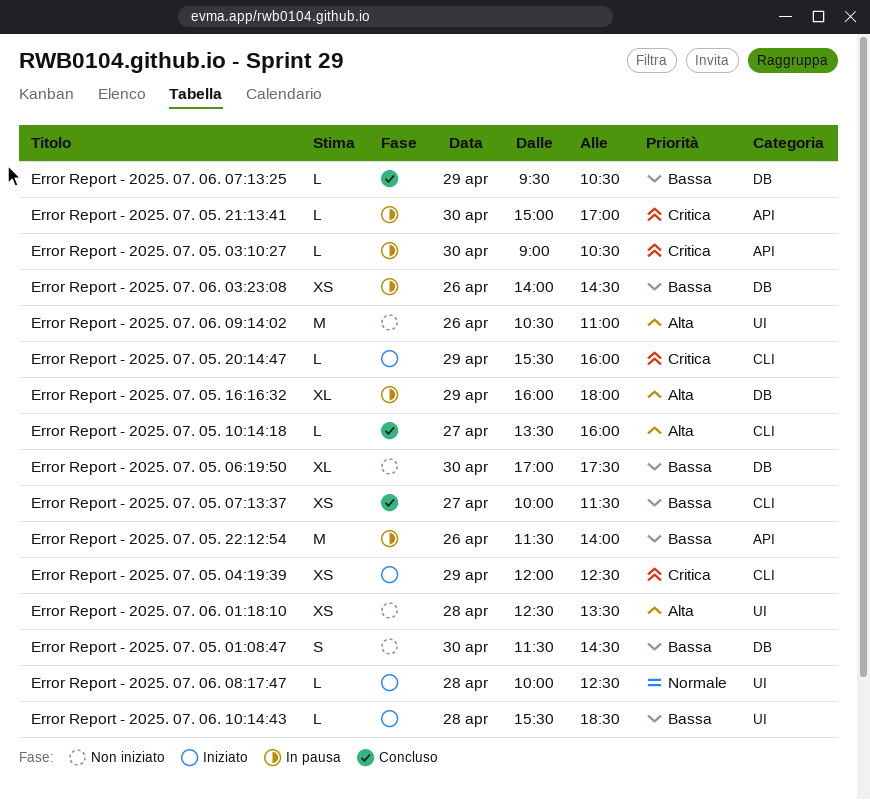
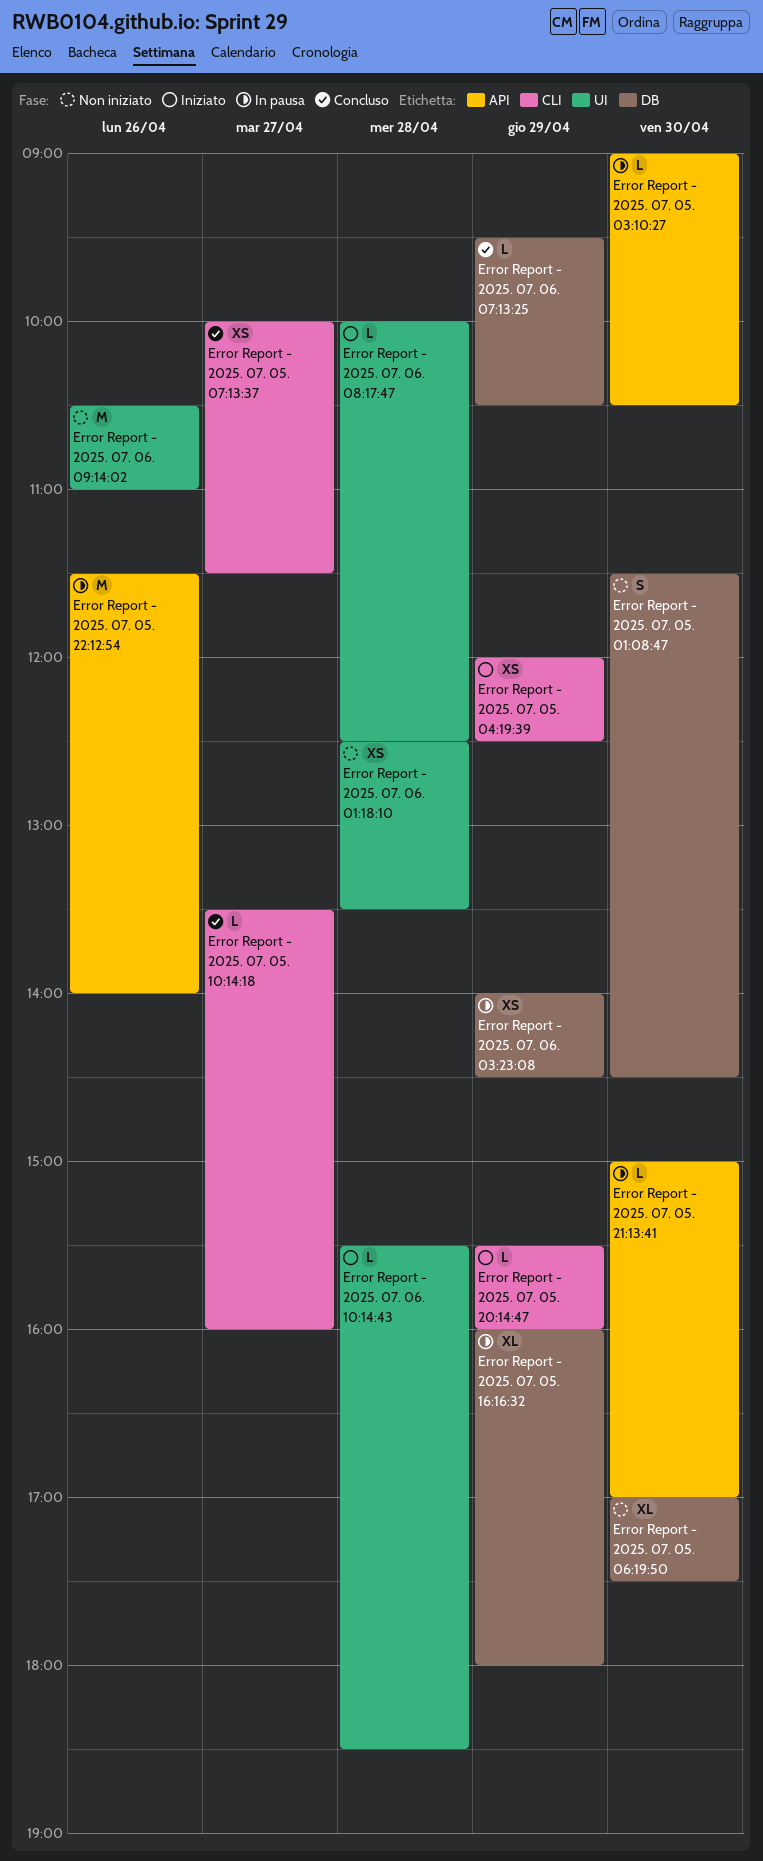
Error Report - 2025. 07. 06. 03:23:08, day: Apr 26 -> Apr 29

